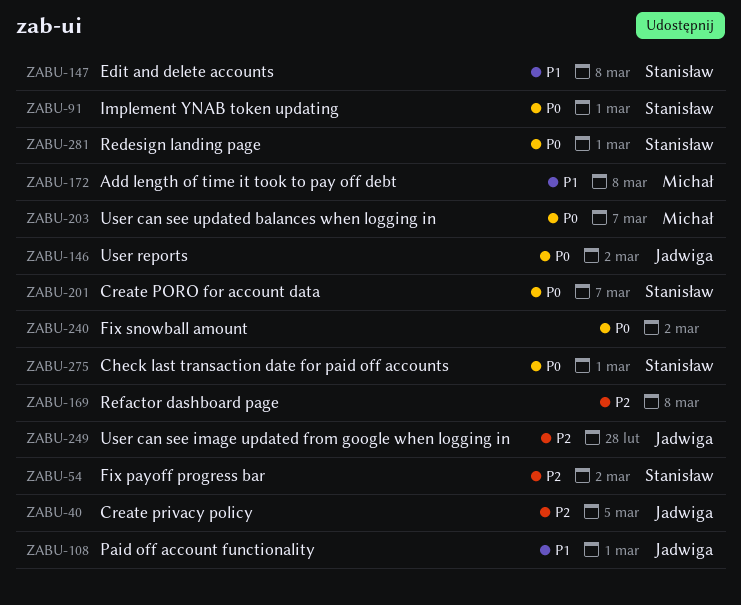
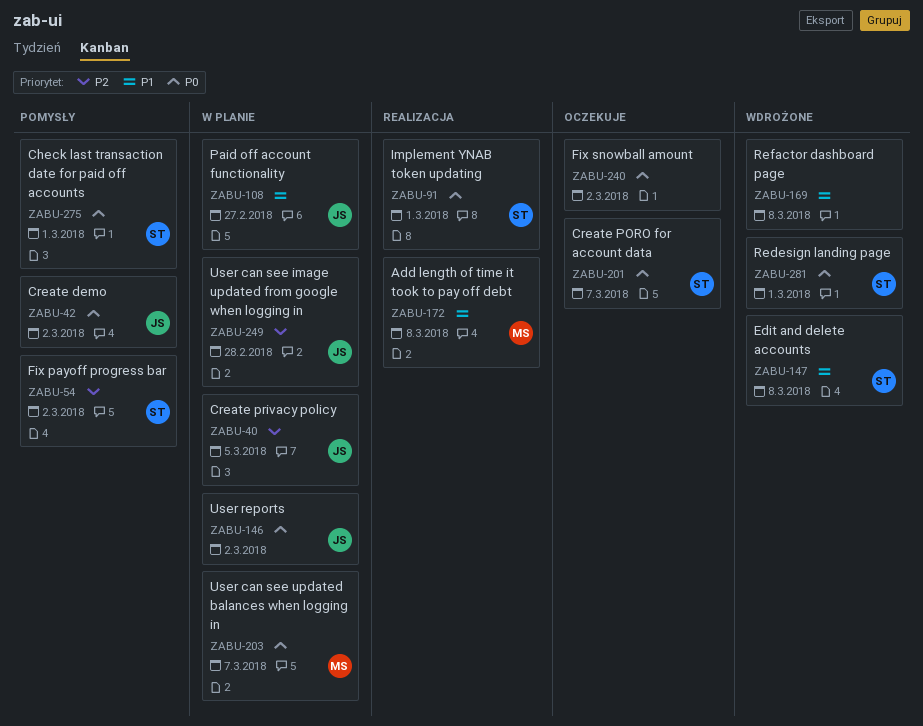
ZABU-42: none -> present
ZABU-108, due: Mar 1 -> Feb 27
ZABU-169, priority: P2 -> P1

